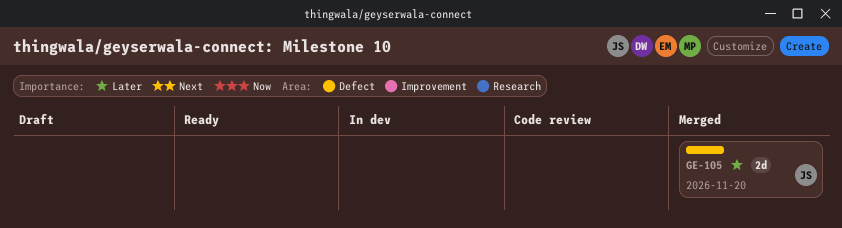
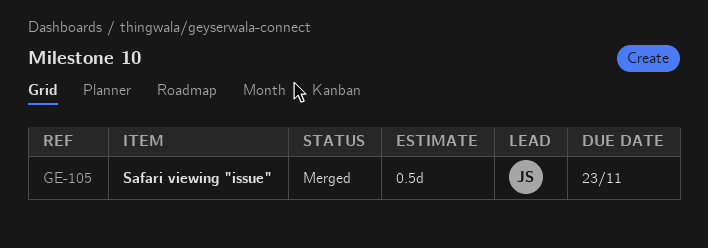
GE-105, estimate: 2d -> 0.5d
GE-105, due: Nov 20 -> Nov 23

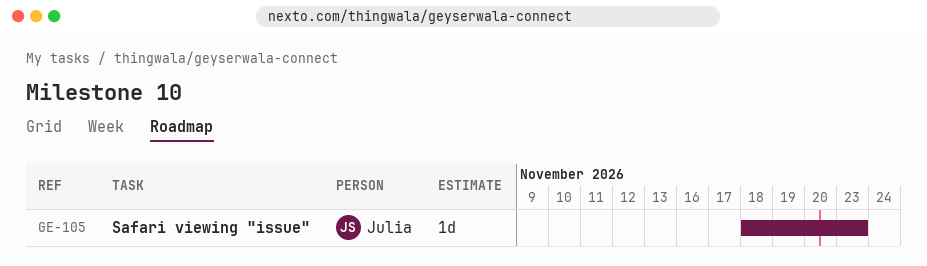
GE-105, estimate: 0.5d -> 1d

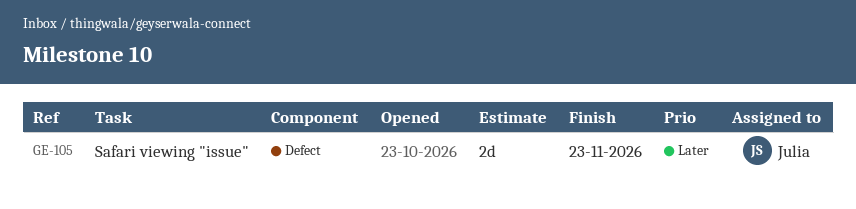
GE-105, estimate: 1d -> 2d

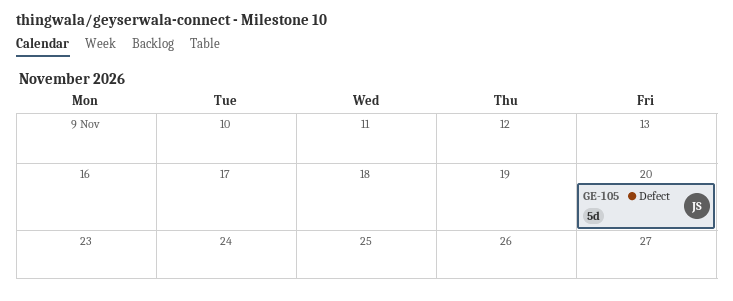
GE-105, estimate: 2d -> 5d
GE-105, due: Nov 23 -> Nov 20

